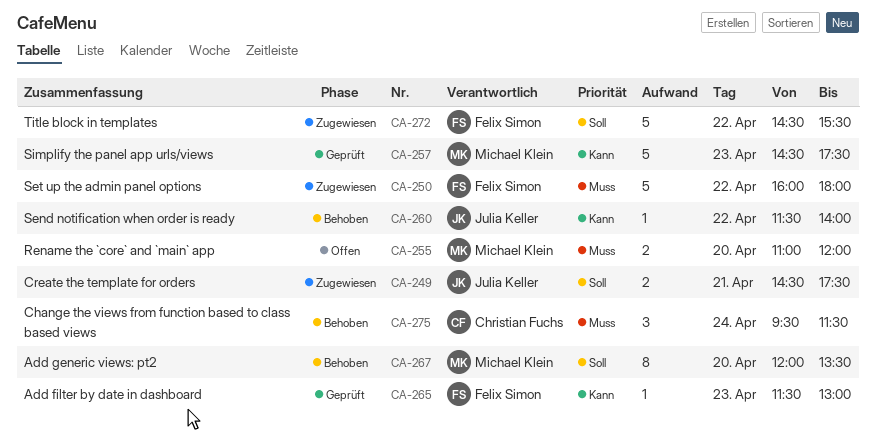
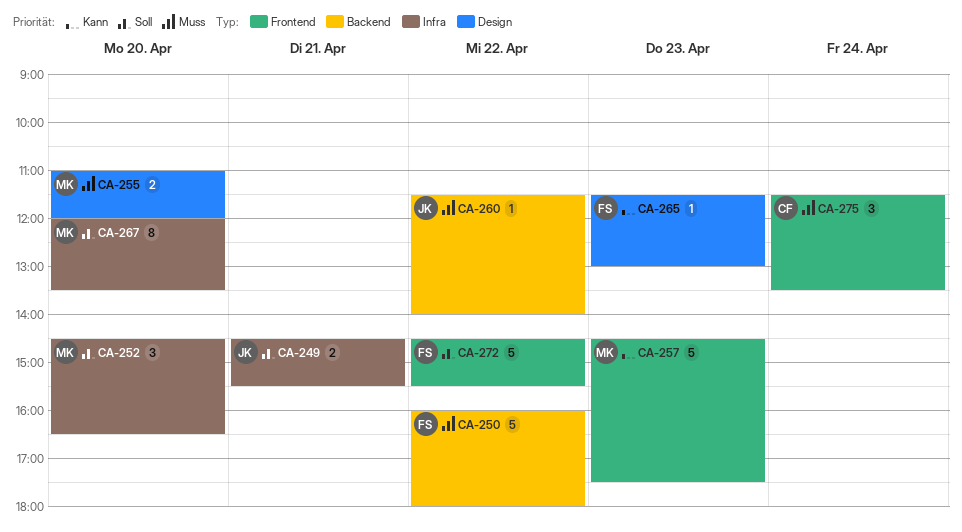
CA-249, ends: 17:30 -> 15:30
CA-252: none -> present
CA-260, priority: Kann -> Muss
CA-275, begins: 09:30 -> 11:30
CA-275, ends: 11:30 -> 13:30

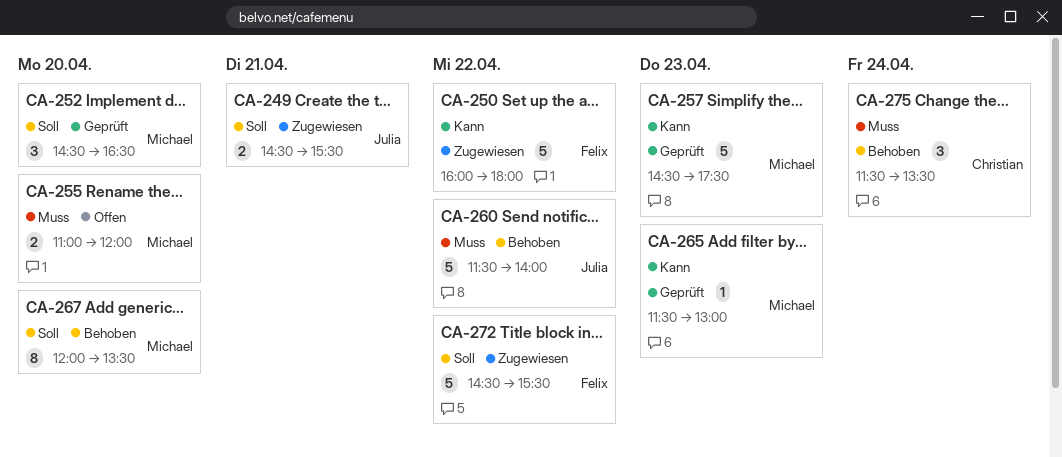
CA-250, priority: Muss -> Kann
CA-260, estimate: 1 -> 5
CA-265, owner: Felix -> Michael

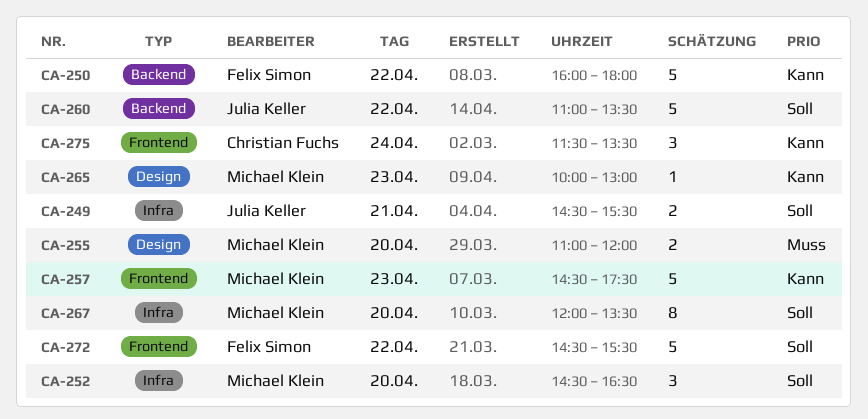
CA-260, priority: Muss -> Soll
CA-260, begins: 11:30 -> 11:00
CA-260, ends: 14:00 -> 13:30
CA-265, begins: 11:30 -> 10:00
CA-275, priority: Muss -> Kann

